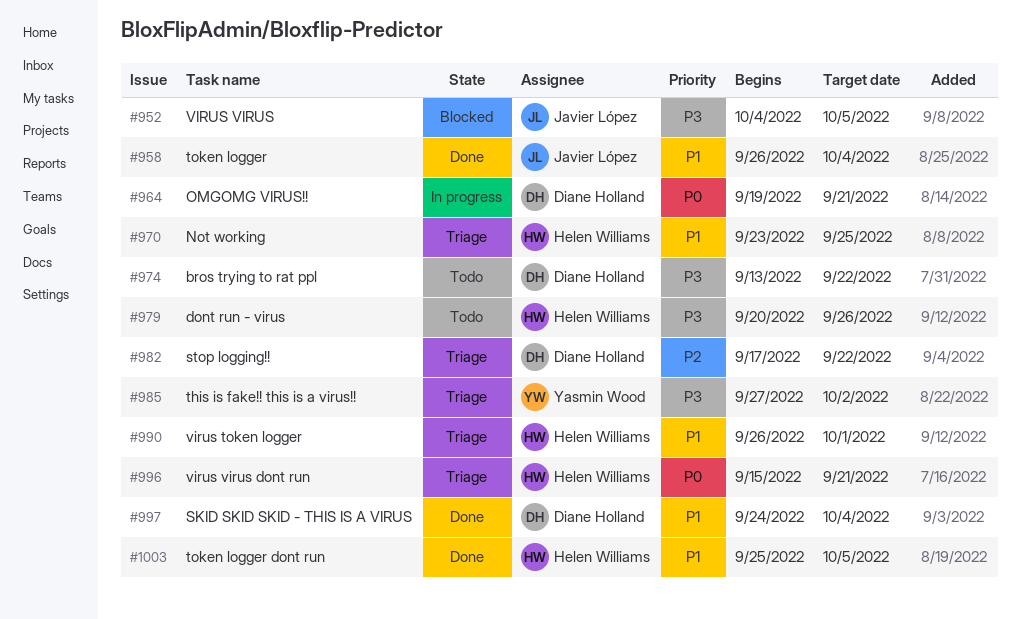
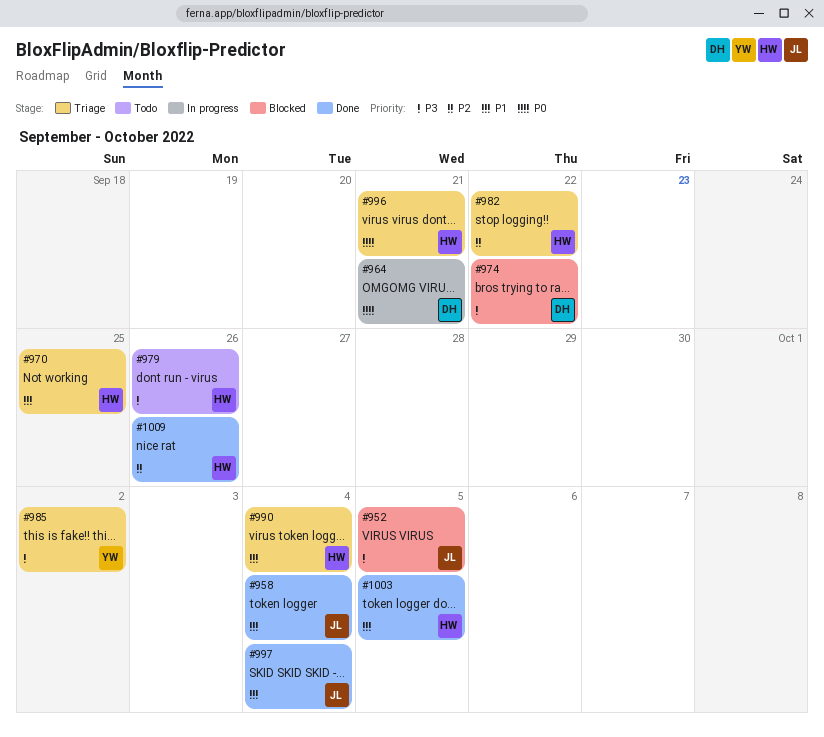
#974, status: Todo -> Blocked
#982, owner: Diane Holland -> Helen Williams
#990, due: Oct 1 -> Oct 4
#997, owner: Diane Holland -> Javier López
#1009: none -> present

